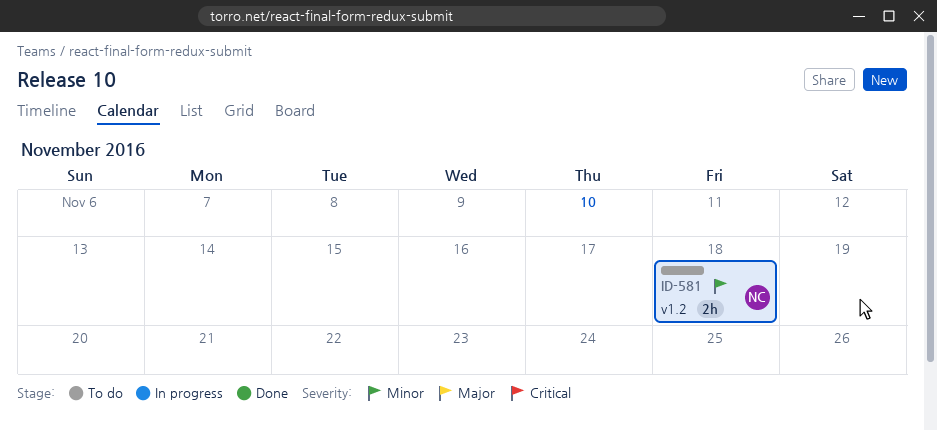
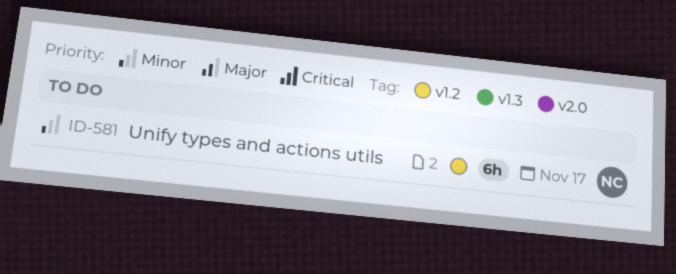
ID-581, estimate: 2h -> 6h
ID-581, due: Nov 18 -> Nov 17

